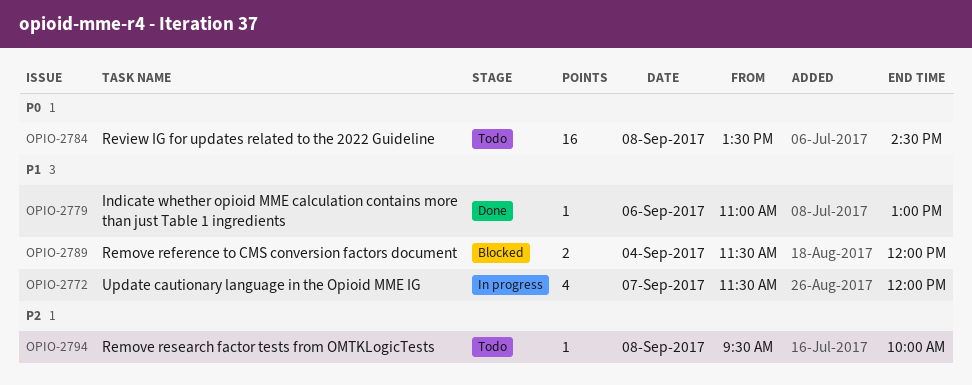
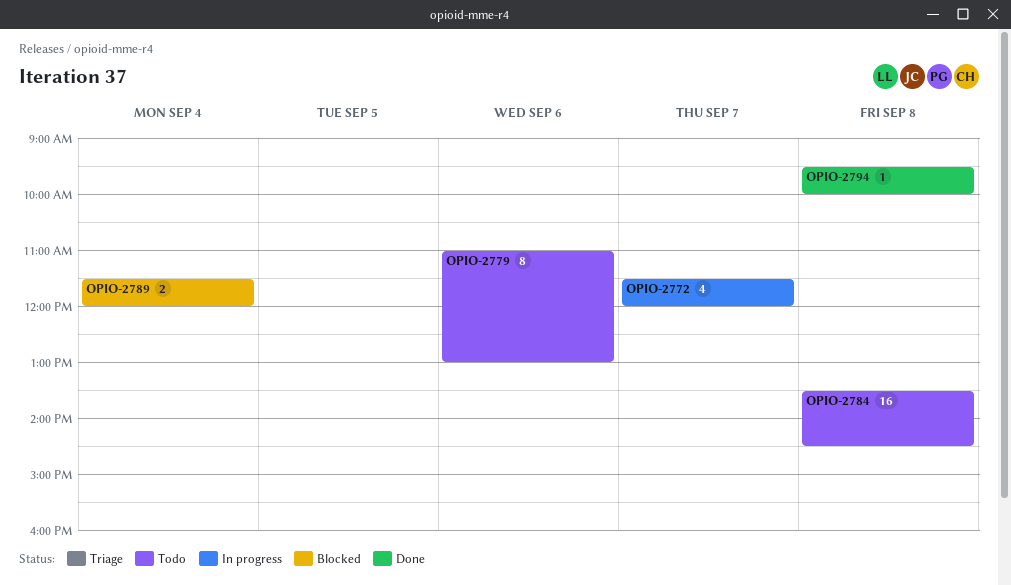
OPIO-2779, status: Done -> Todo
OPIO-2779, estimate: 1 -> 8
OPIO-2794, status: Todo -> Done

